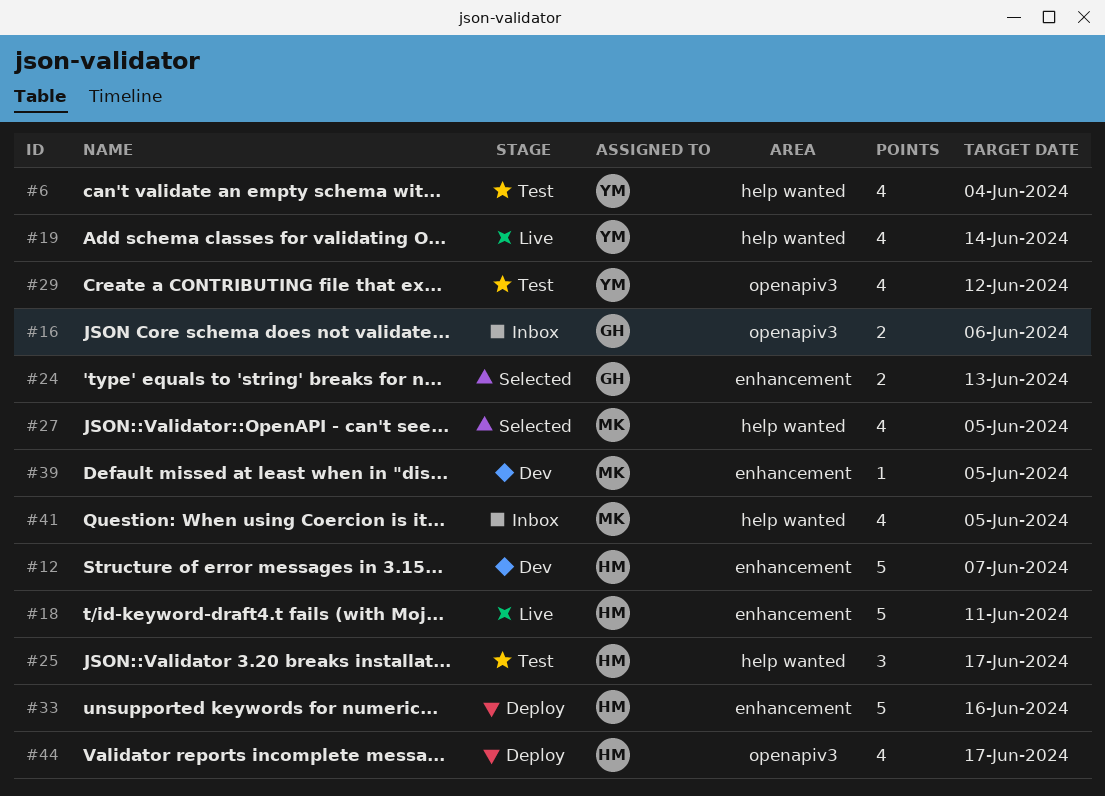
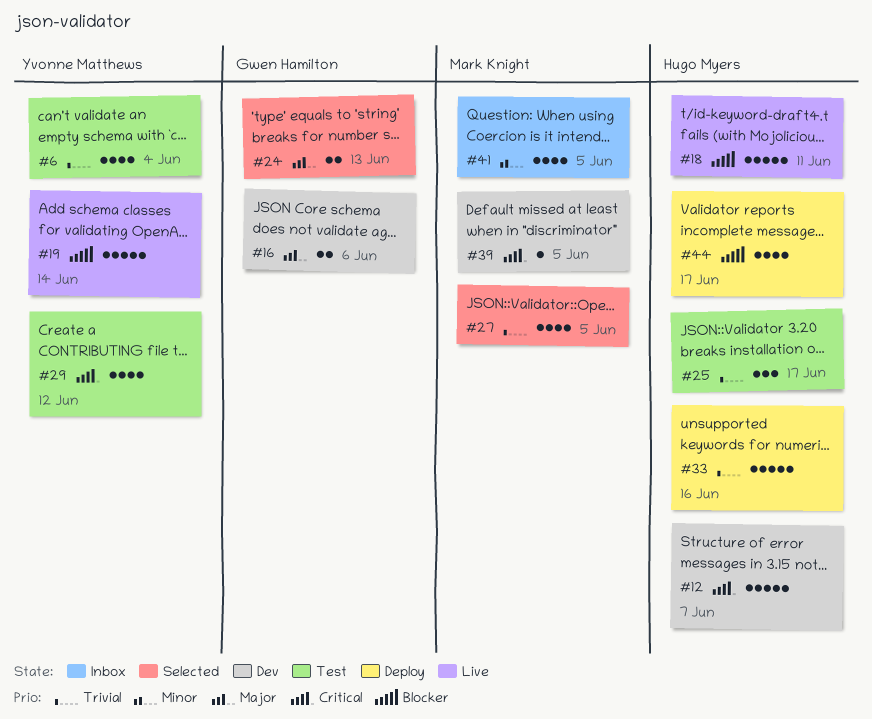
#16, status: Inbox -> Dev
#19, estimate: 4 -> 5

